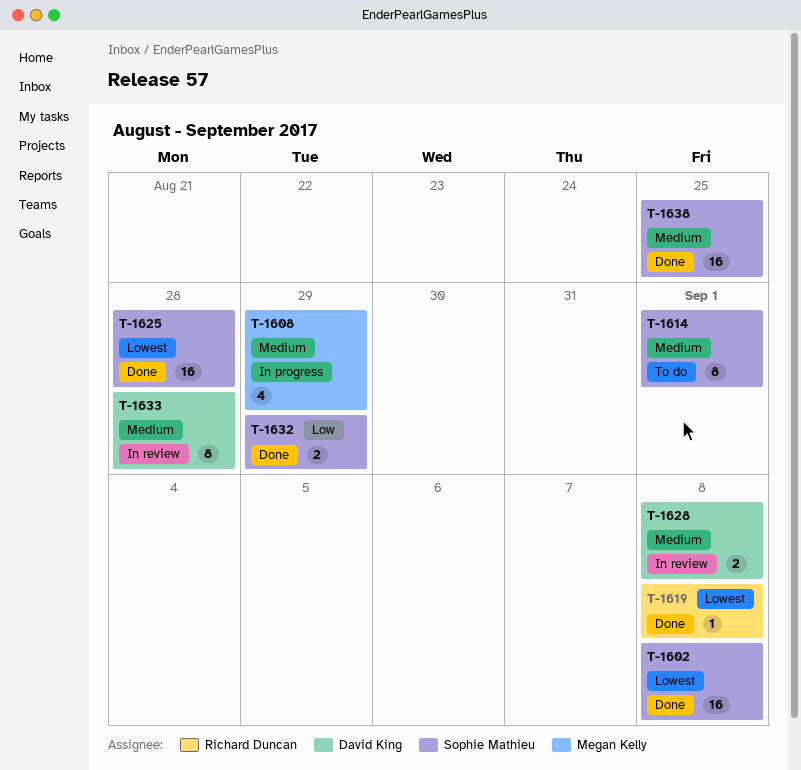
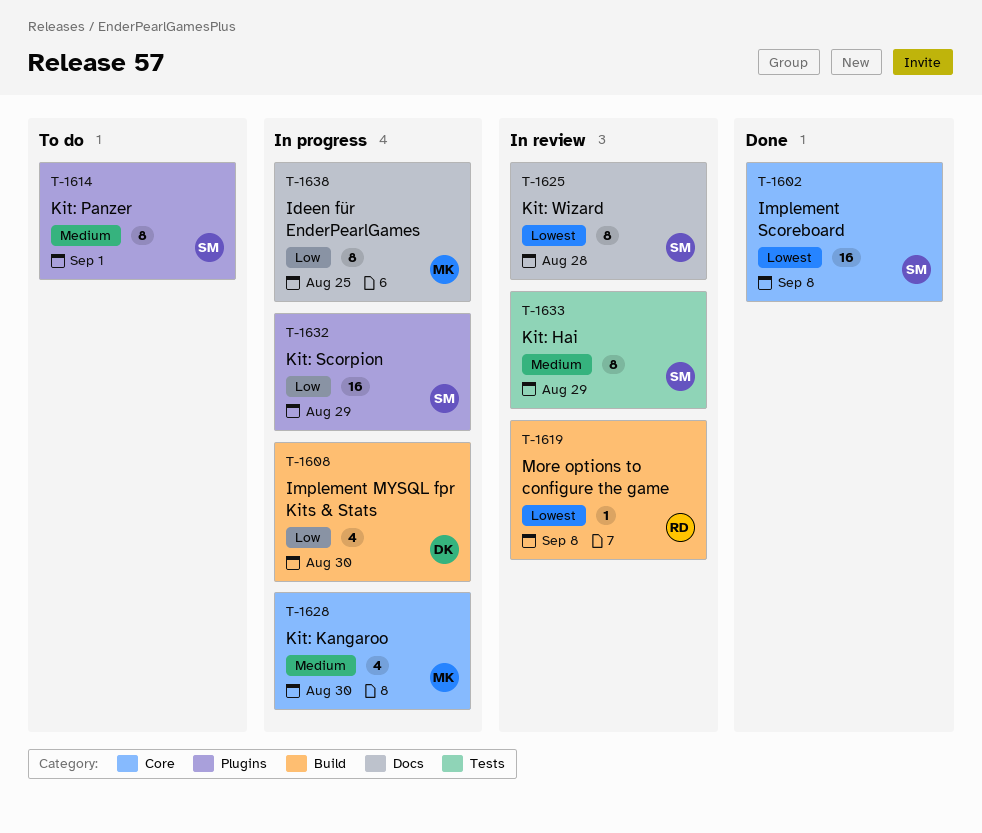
T-1608, owner: Megan Kelly -> David King
T-1608, priority: Medium -> Low
T-1608, due: Aug 29 -> Aug 30
T-1619, status: Done -> In review
T-1625, status: Done -> In review
T-1625, estimate: 16 -> 8
T-1628, status: In review -> In progress
T-1628, owner: David King -> Megan Kelly
T-1628, estimate: 2 -> 4
T-1628, due: Sep 8 -> Aug 30
T-1632, status: Done -> In progress
T-1632, estimate: 2 -> 16
T-1633, owner: David King -> Sophie Mathieu
T-1633, due: Aug 28 -> Aug 29
T-1638, status: Done -> In progress
T-1638, owner: Sophie Mathieu -> Megan Kelly
T-1638, priority: Medium -> Low
T-1638, estimate: 16 -> 8

